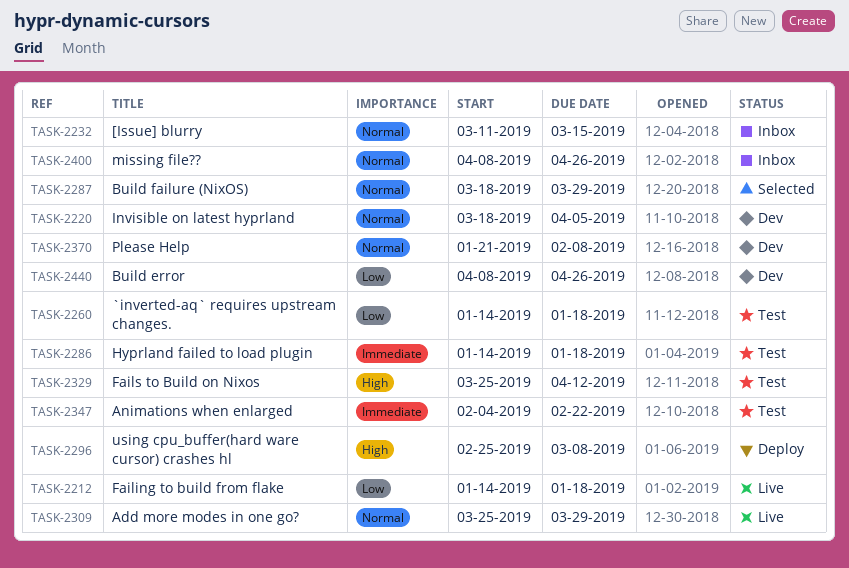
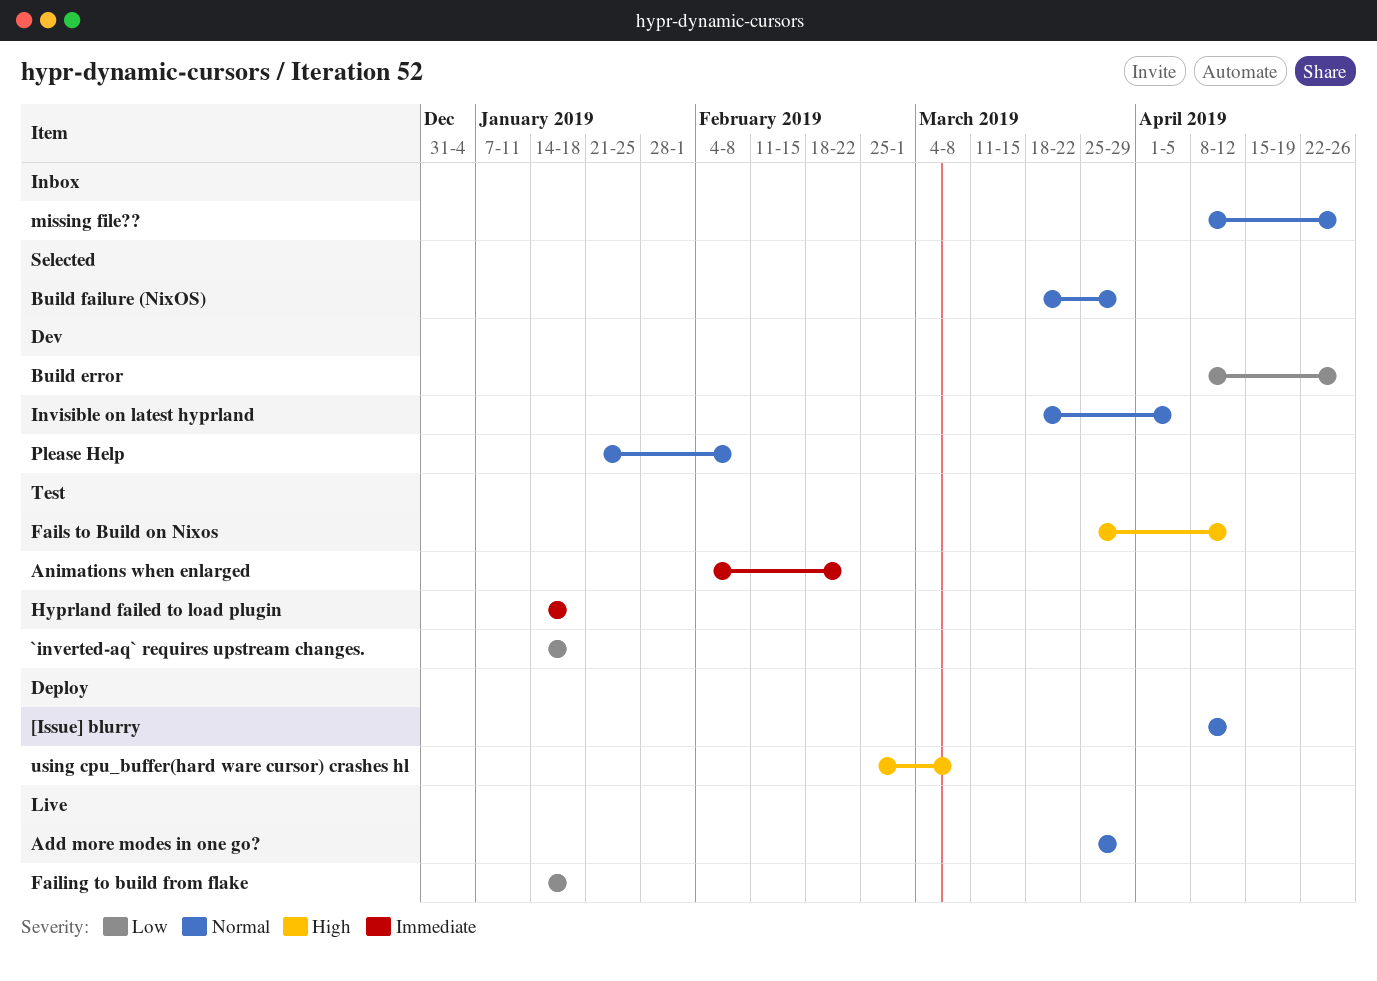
[Issue] blurry, status: Inbox -> Deploy
[Issue] blurry, start: Mar 11 -> Apr 8
[Issue] blurry, due: Mar 15 -> Apr 12

